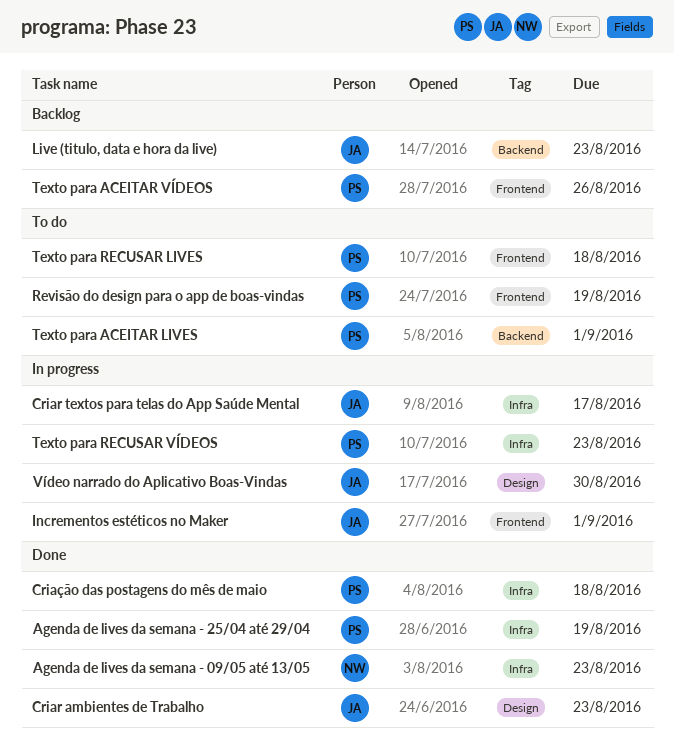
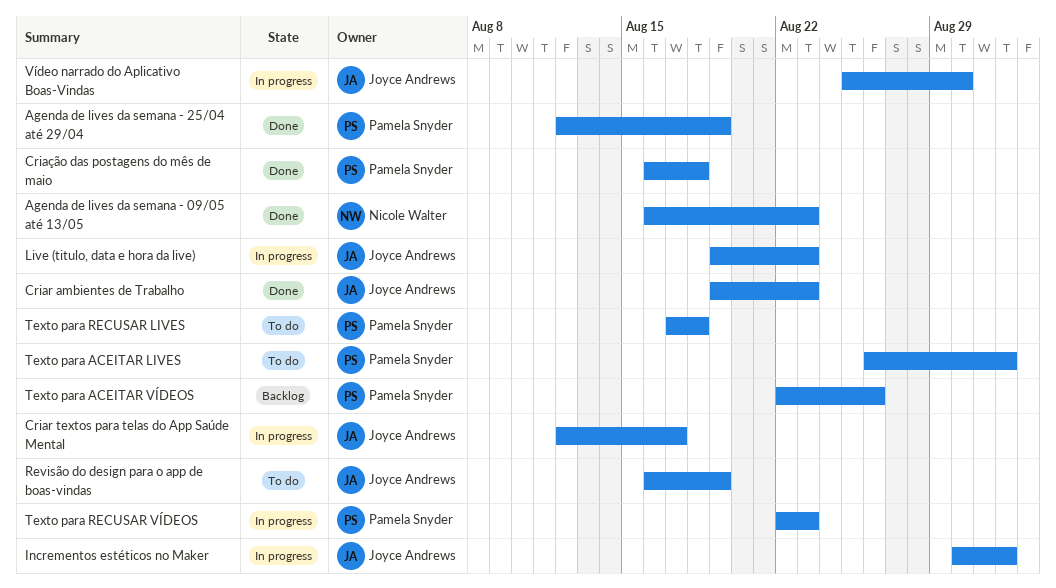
Live (titulo, data e hora da live), status: Backlog -> In progress
Revisão do design para o app de boas-vindas, owner: Pamela Snyder -> Joyce Andrews

